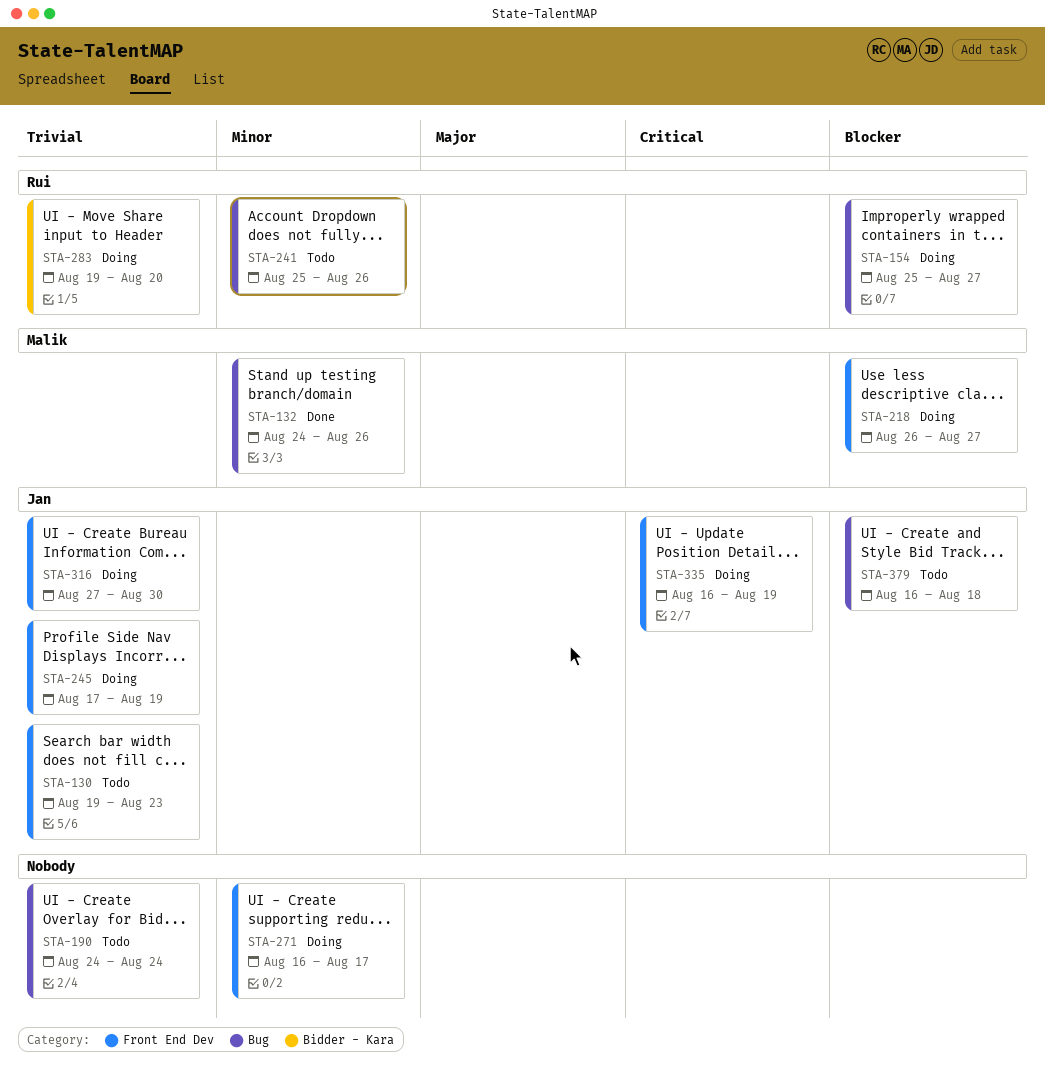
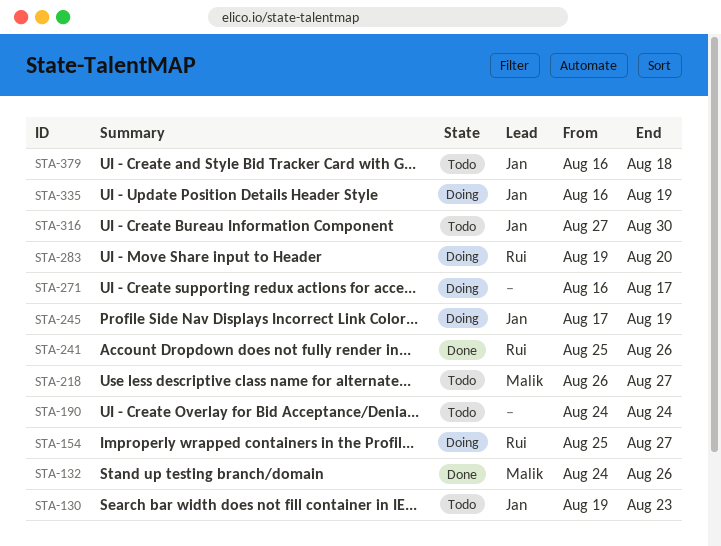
STA-218, status: Doing -> Todo
STA-241, status: Todo -> Done
STA-316, status: Doing -> Todo

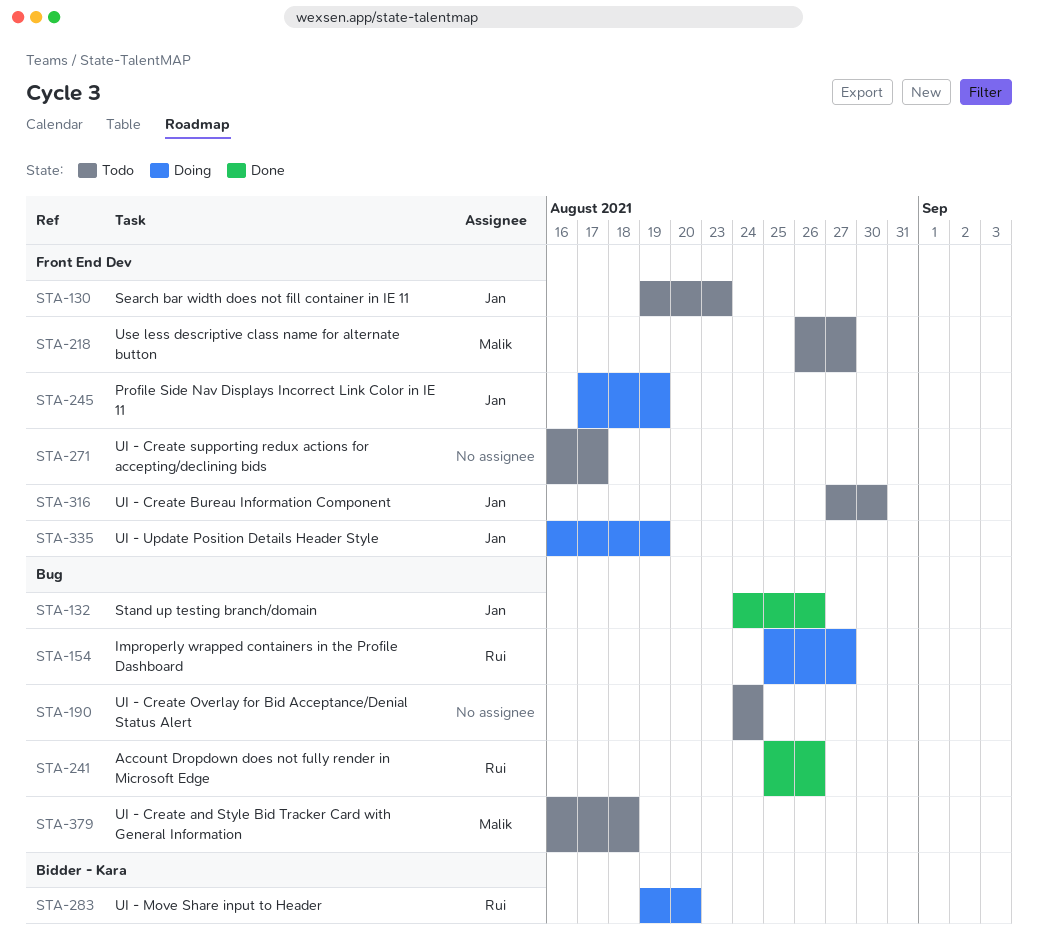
STA-132, owner: Malik -> Jan
STA-271, status: Doing -> Todo
STA-379, owner: Jan -> Malik

